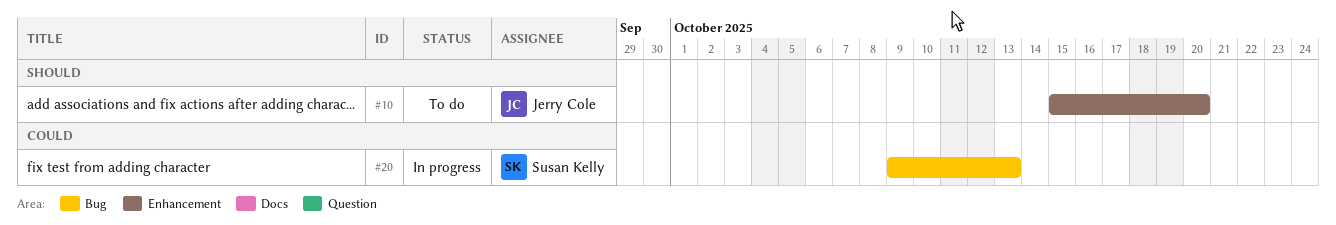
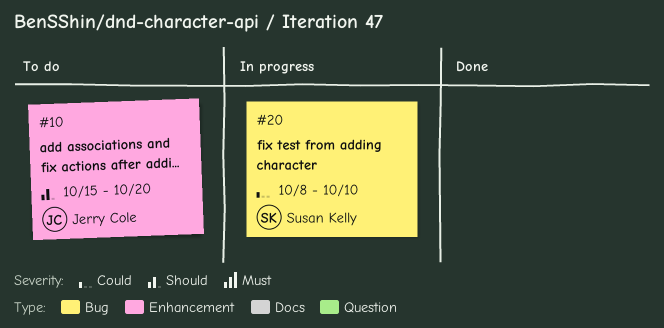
#20, start: Oct 9 -> Oct 8
#20, due: Oct 13 -> Oct 10

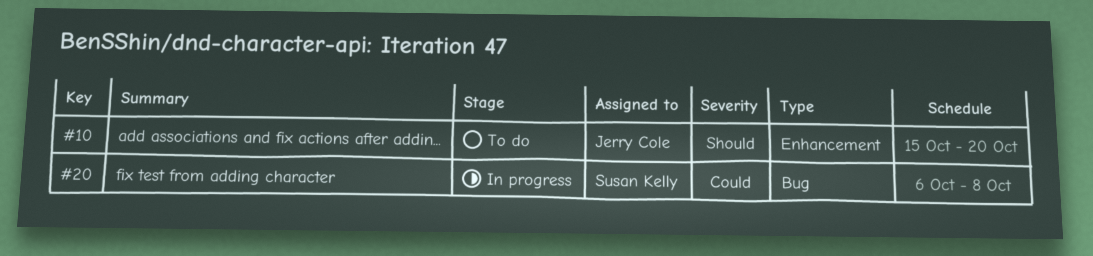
#20, start: Oct 8 -> Oct 6
#20, due: Oct 10 -> Oct 8

